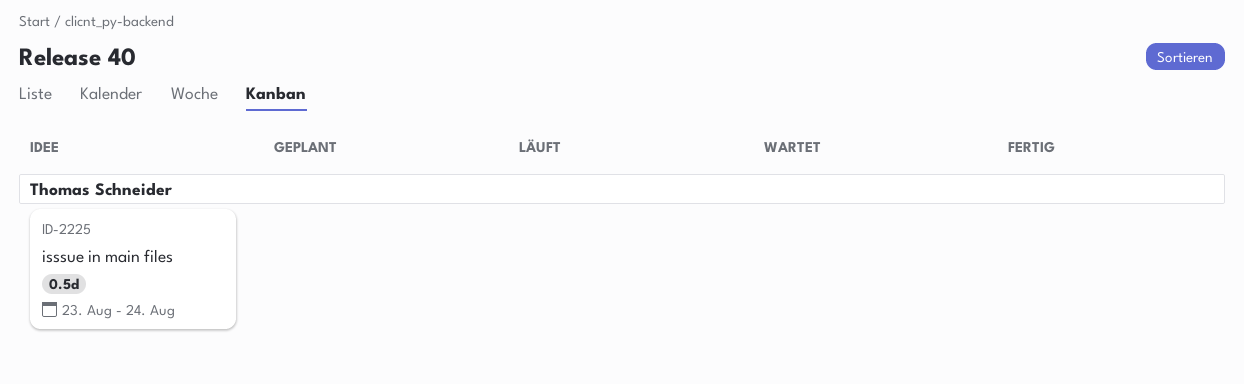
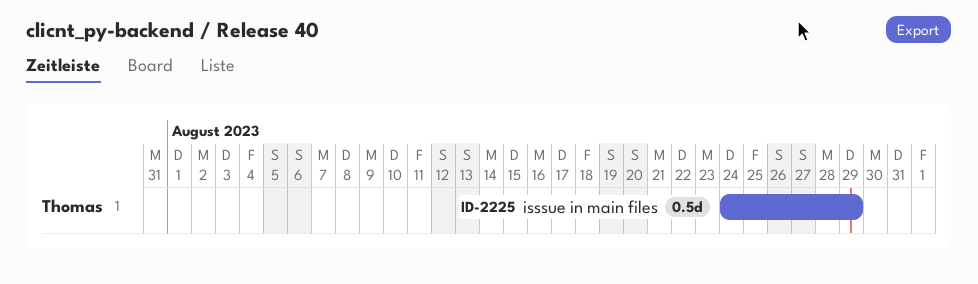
ID-2225, start: Aug 23 -> Aug 24
ID-2225, due: Aug 24 -> Aug 29

